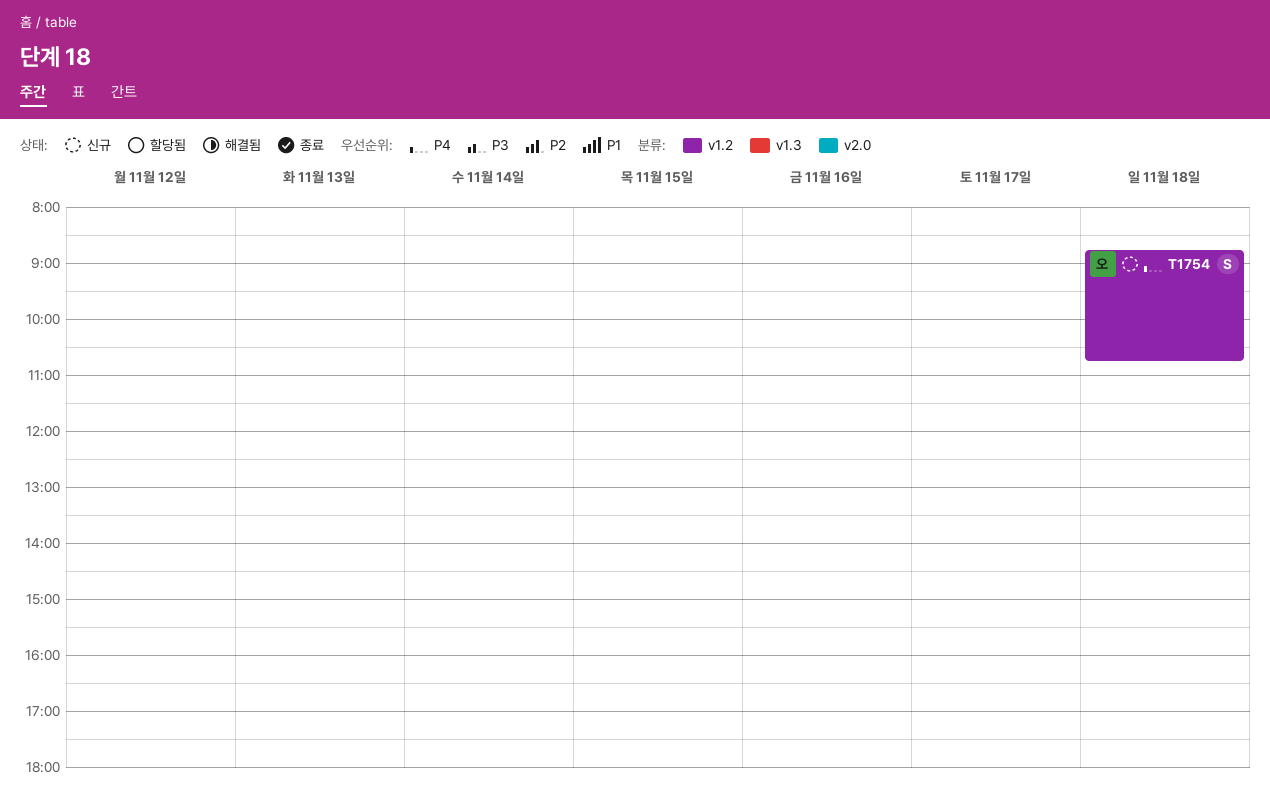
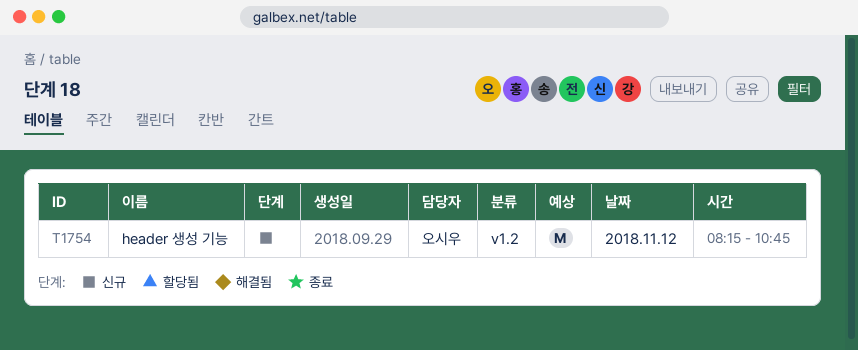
T1754, estimate: S -> M
T1754, day: Nov 18 -> Nov 12
T1754, begins: 08:45 -> 08:15

